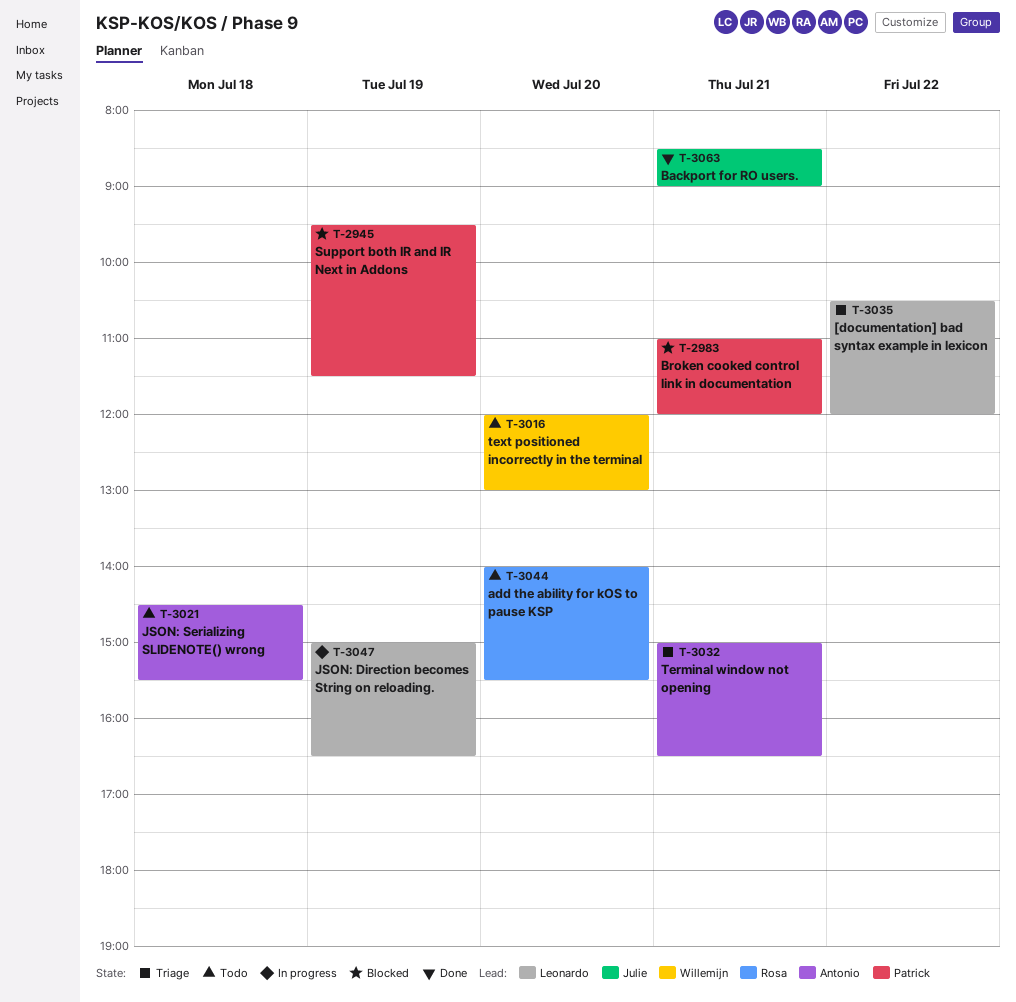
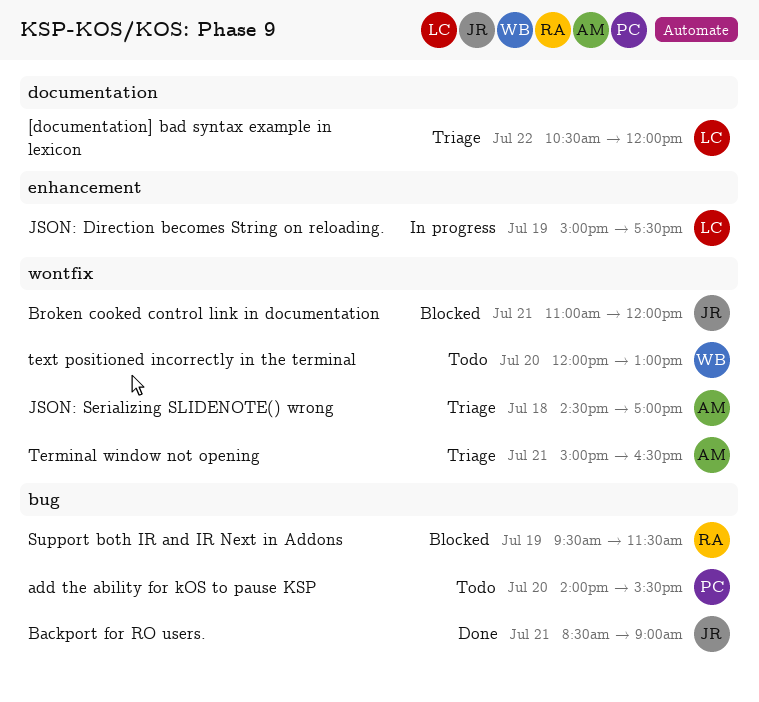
add the ability for kOS to pause KSP, owner: Rosa -> Patrick
Broken cooked control link in documentation, owner: Patrick -> Julie
JSON: Direction becomes String on reloading., ends: 16:30 -> 17:30
JSON: Serializing SLIDENOTE() wrong, status: Todo -> Triage
JSON: Serializing SLIDENOTE() wrong, ends: 15:30 -> 17:00
Support both IR and IR Next in Addons, owner: Patrick -> Rosa

